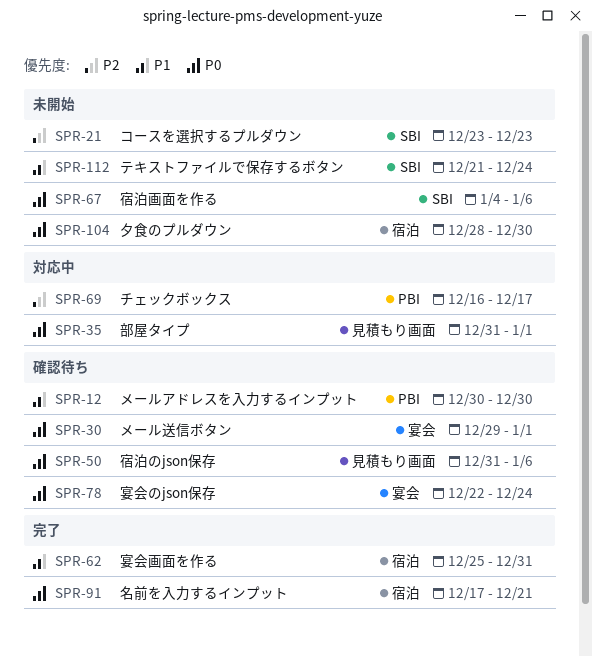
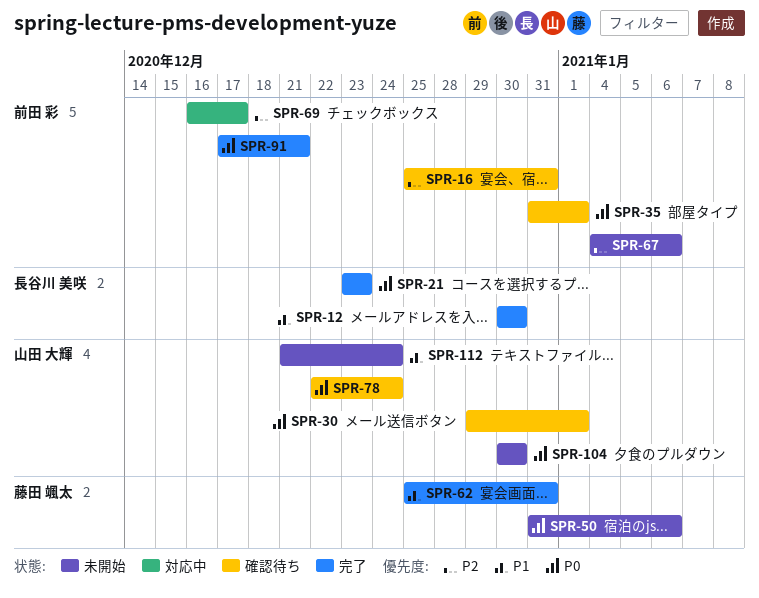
SPR-12, status: 確認待ち -> 完了
SPR-16: none -> present
SPR-21, status: 未開始 -> 完了
SPR-21, priority: P2 -> P0
SPR-35, status: 対応中 -> 確認待ち
SPR-50, status: 確認待ち -> 未開始
SPR-67, priority: P0 -> P2
SPR-104, start: Dec 28 -> Dec 30

